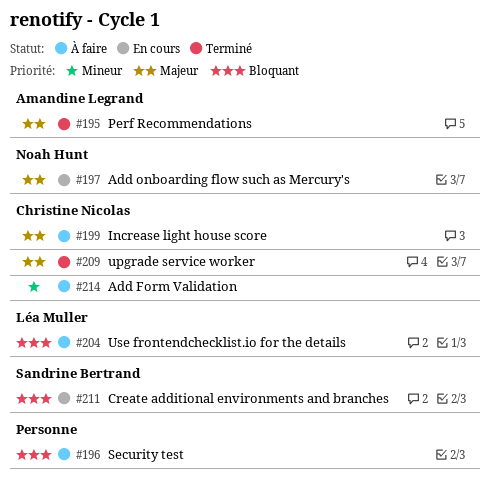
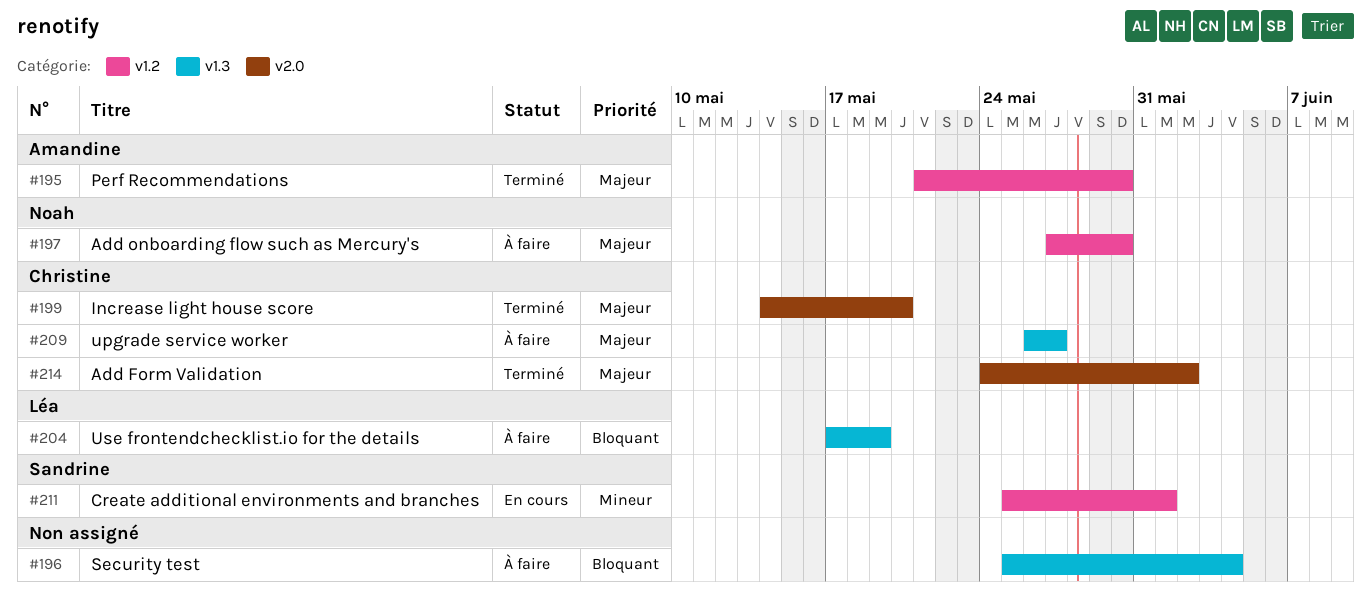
#197, status: En cours -> À faire
#199, status: À faire -> Terminé
#209, status: Terminé -> À faire
#211, priority: Bloquant -> Mineur
#214, status: À faire -> Terminé
#214, priority: Mineur -> Majeur

